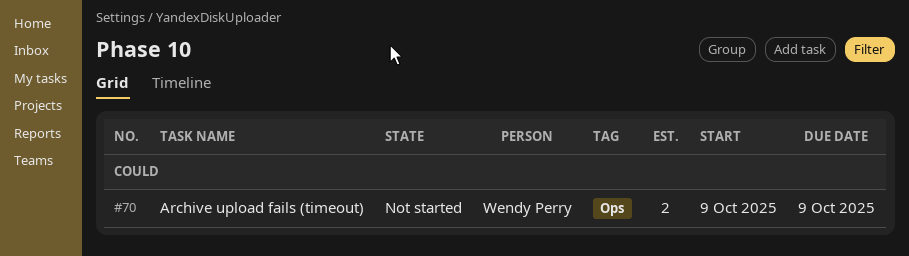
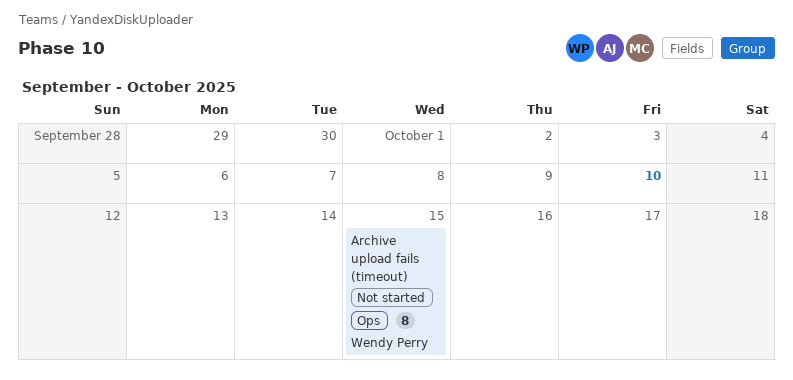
Archive upload fails (timeout), estimate: 2 -> 8
Archive upload fails (timeout), due: Oct 9 -> Oct 15

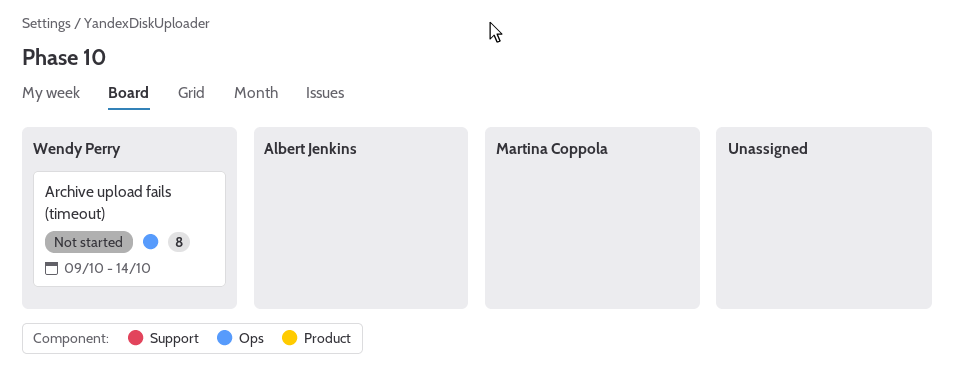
Archive upload fails (timeout), due: Oct 15 -> Oct 14

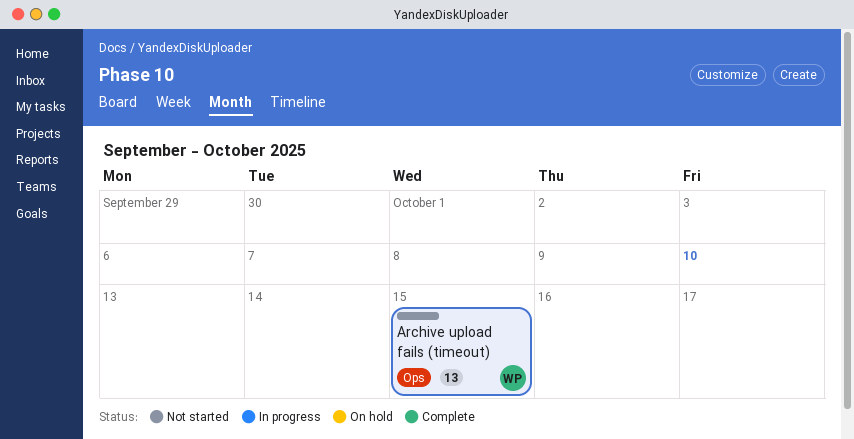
Archive upload fails (timeout), estimate: 8 -> 13
Archive upload fails (timeout), due: Oct 14 -> Oct 15

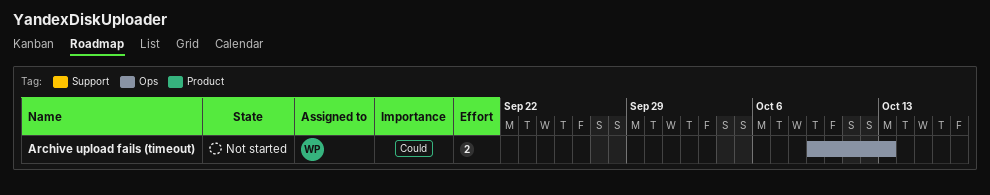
Archive upload fails (timeout), estimate: 13 -> 2
Archive upload fails (timeout), due: Oct 15 -> Oct 13

